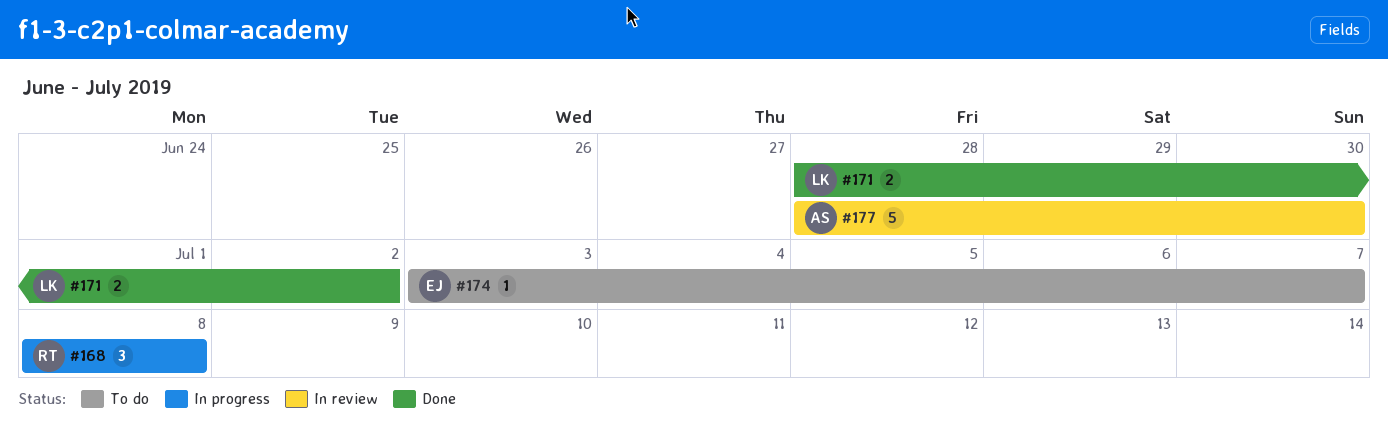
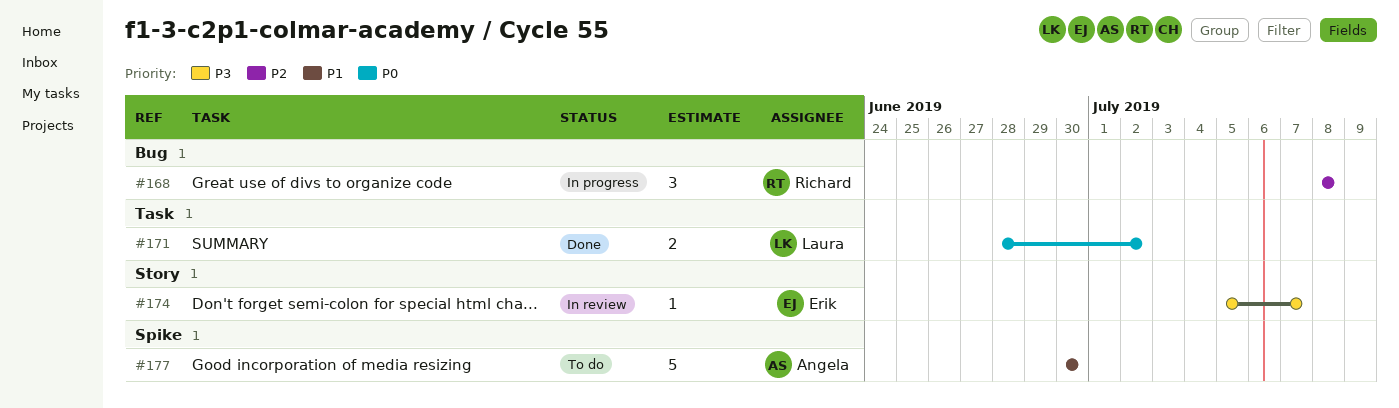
#174, status: To do -> In review
#174, start: Jul 3 -> Jul 5
#177, status: In review -> To do
#177, start: Jun 28 -> Jun 30

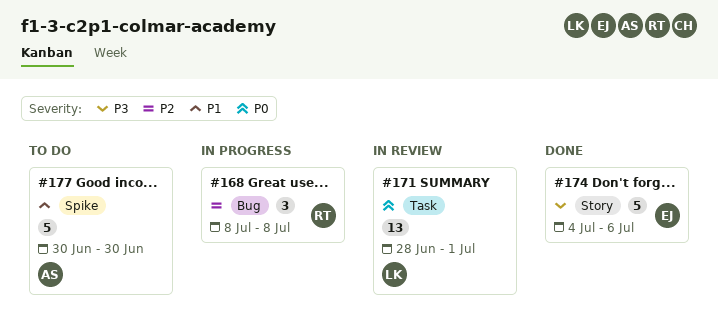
#171, status: Done -> In review
#171, estimate: 2 -> 13
#171, due: Jul 2 -> Jul 1
#174, status: In review -> Done
#174, estimate: 1 -> 5
#174, start: Jul 5 -> Jul 4
#174, due: Jul 7 -> Jul 6

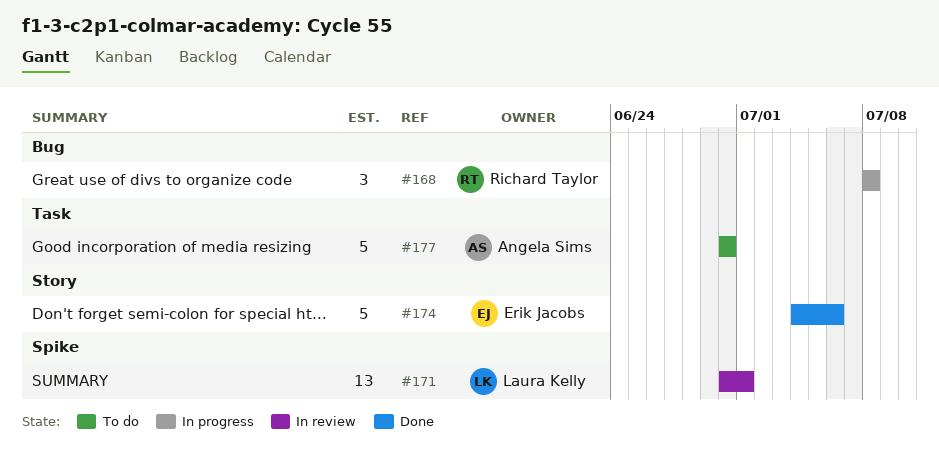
#171, label: Task -> Spike
#171, start: Jun 28 -> Jun 30
#177, label: Spike -> Task

